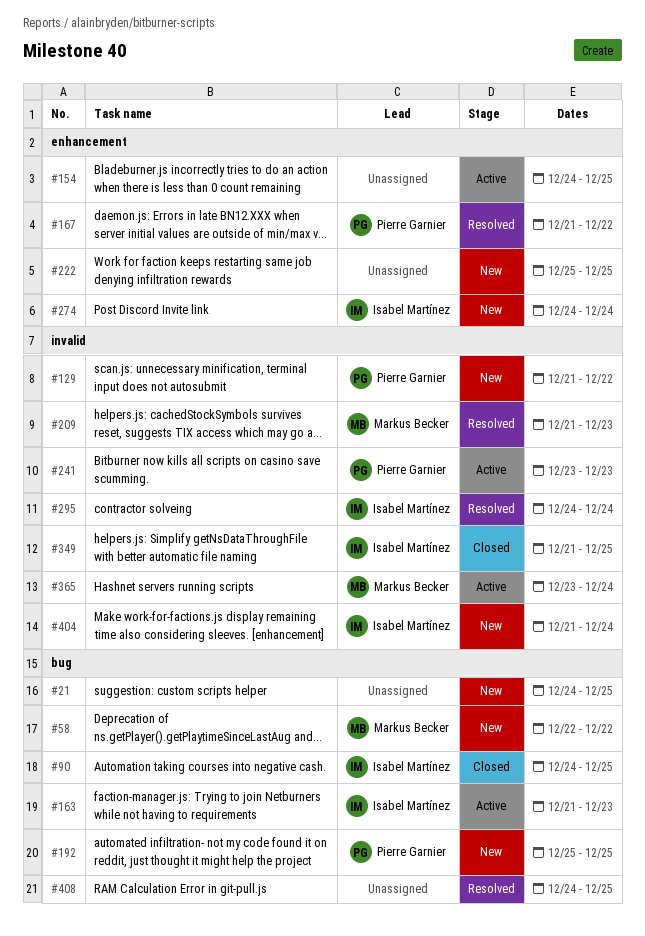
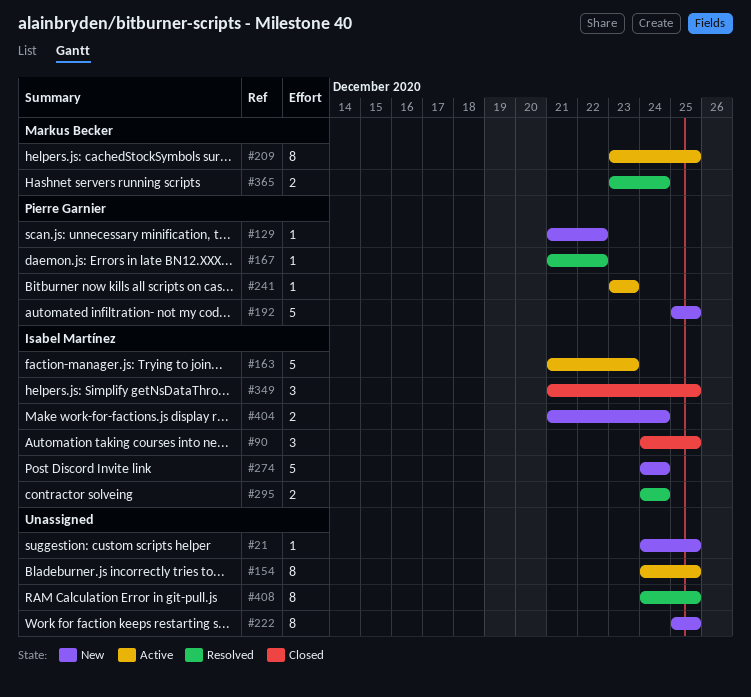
#58: present -> none
#209, status: Resolved -> Active
#209, start: Dec 21 -> Dec 23
#209, due: Dec 23 -> Dec 25
#365, status: Active -> Resolved

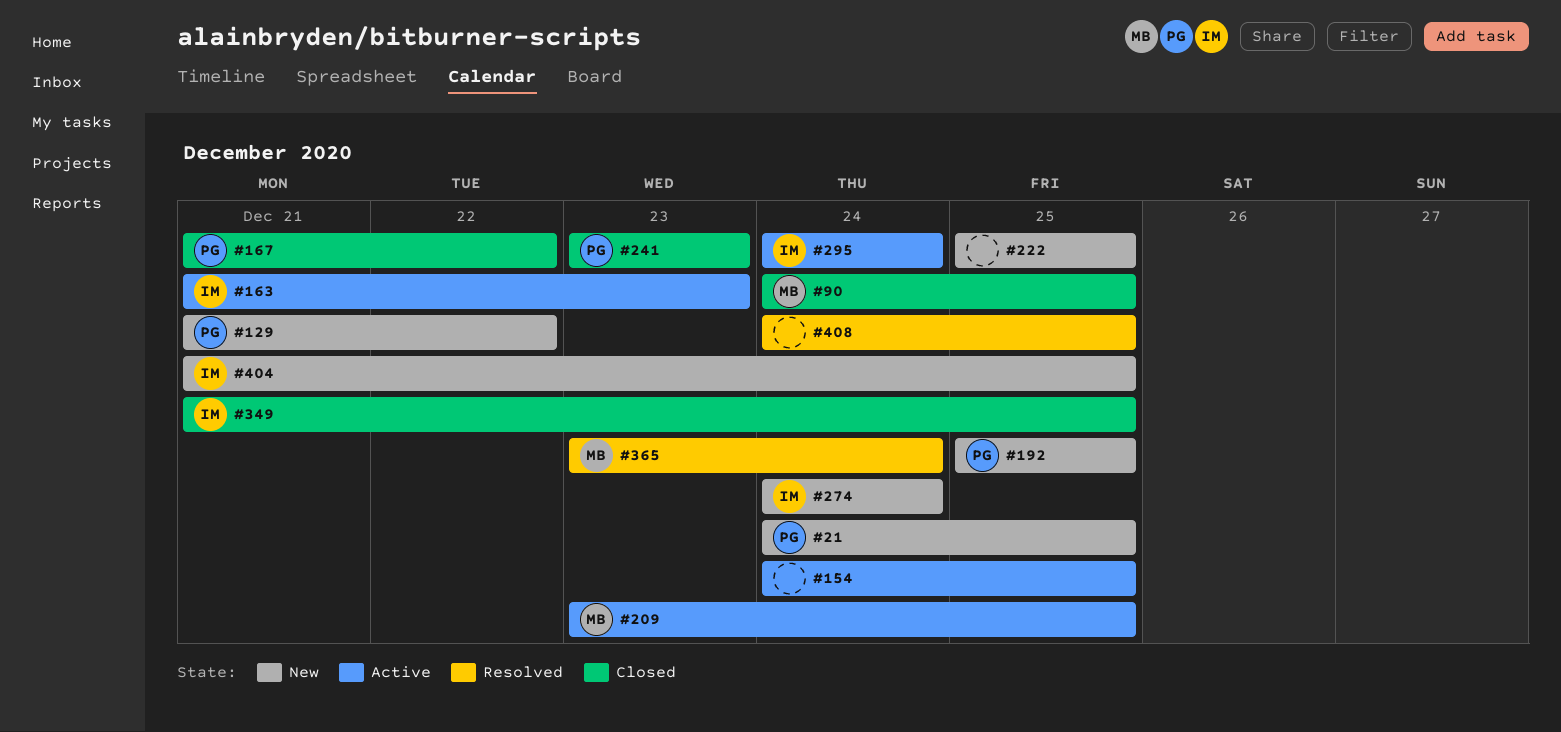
#21, owner: none -> Pierre Garnier
#90, owner: Isabel Martínez -> Markus Becker
#167, status: Resolved -> Closed
#241, status: Active -> Closed
#295, status: Resolved -> Active
#404, due: Dec 24 -> Dec 25

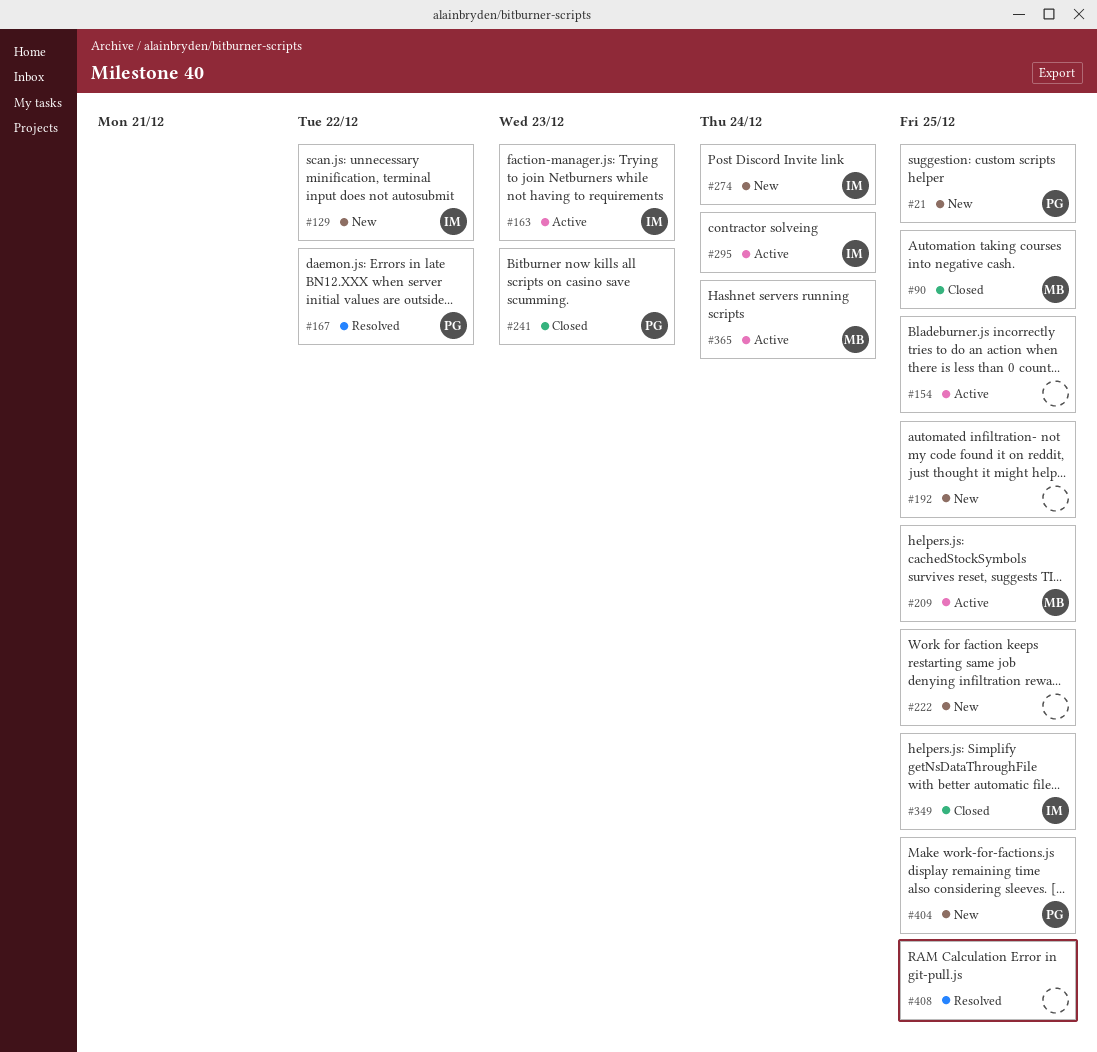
#129, owner: PG -> IM
#167, status: Closed -> Resolved
#192, owner: PG -> none
#365, status: Resolved -> Active
#404, owner: IM -> PG

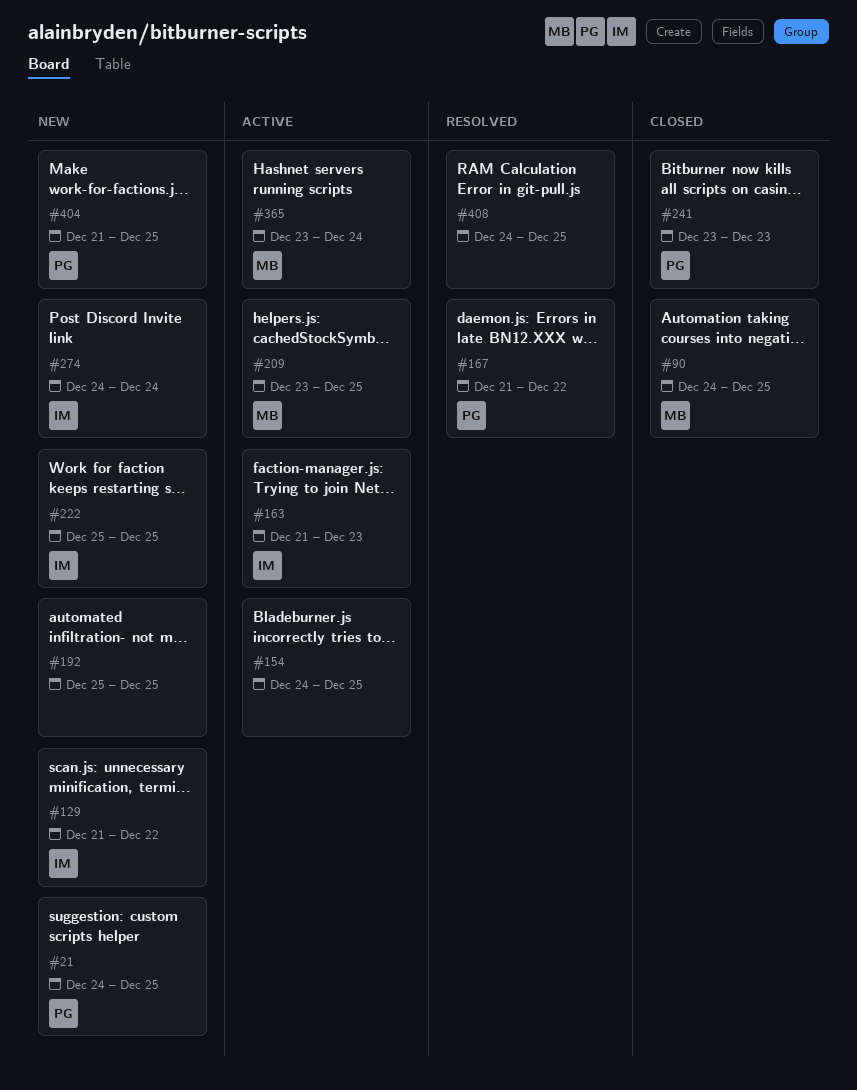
#222, owner: none -> IM
#295: present -> none
#349: present -> none

